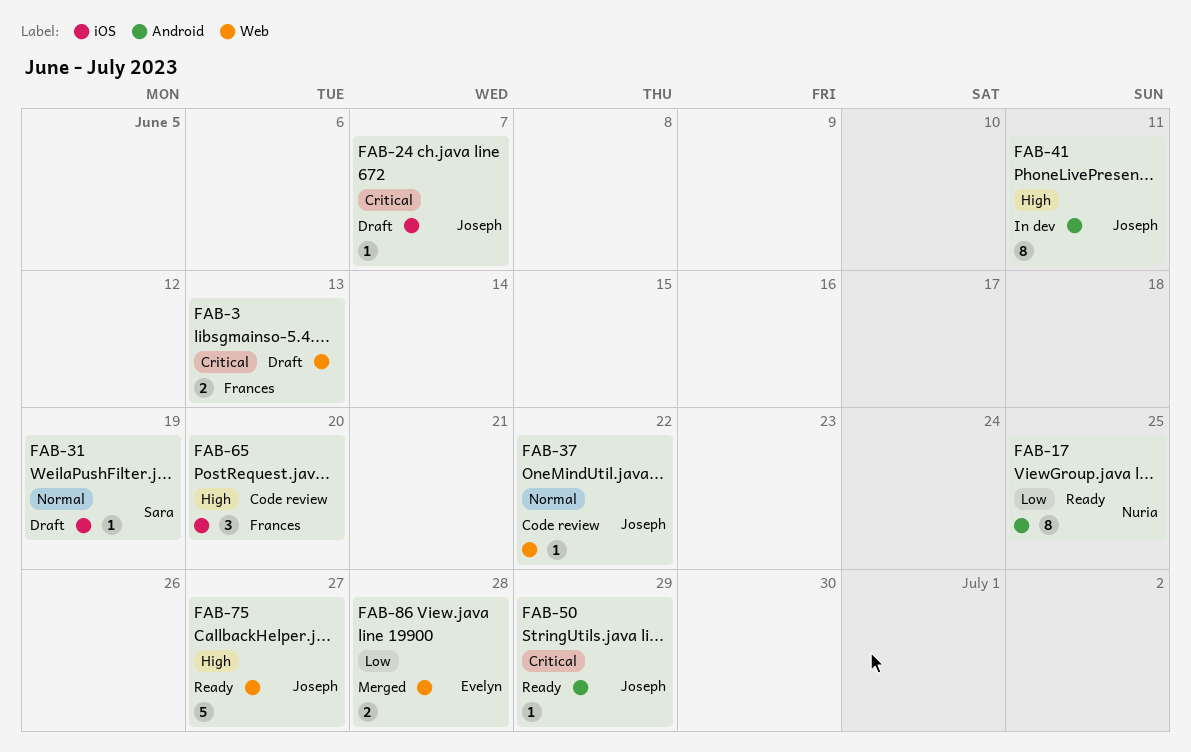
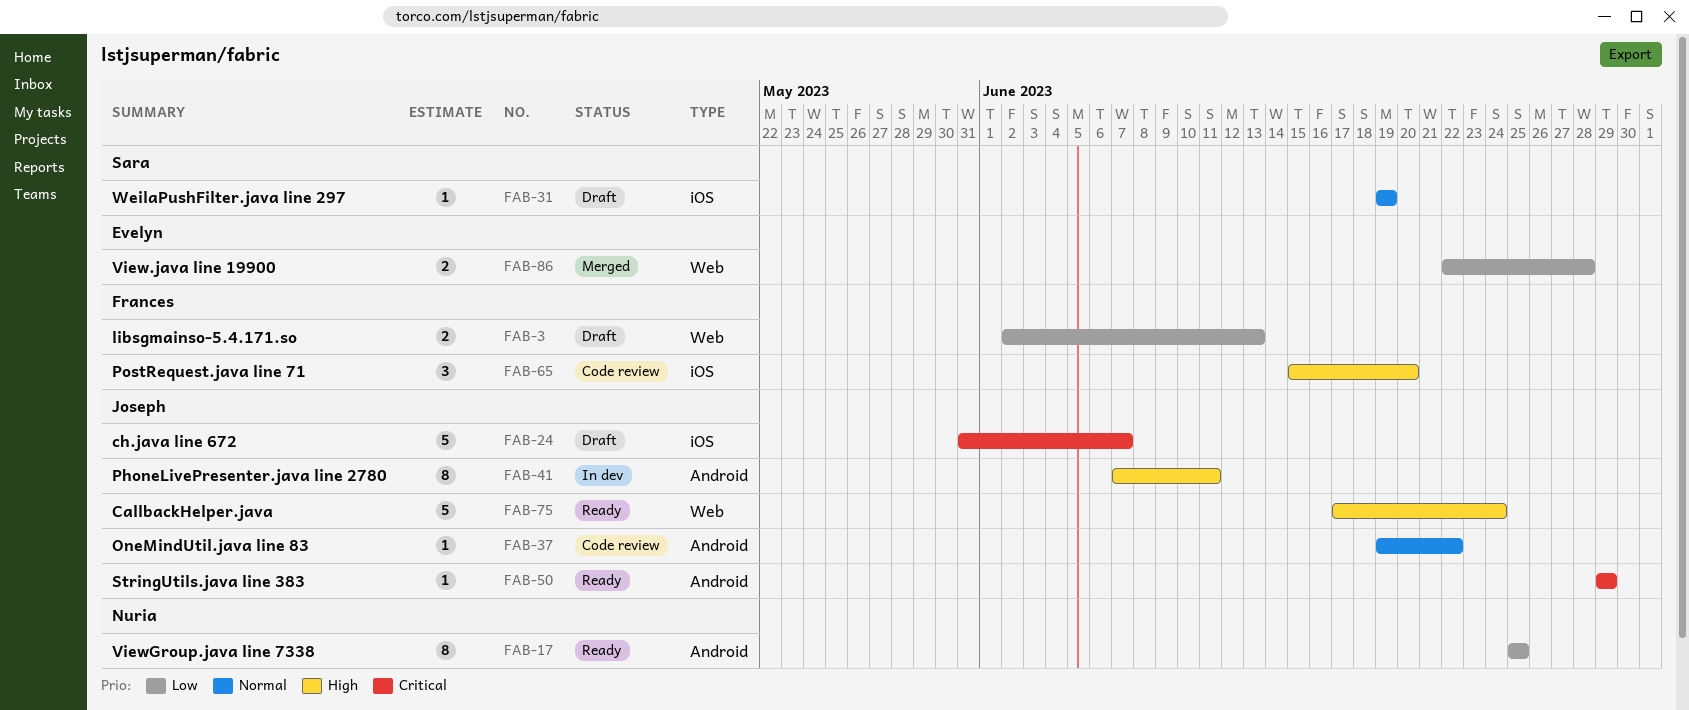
FAB-3, priority: Critical -> Low
FAB-24, estimate: 1 -> 5
FAB-37, label: Web -> Android
FAB-75, due: Jun 27 -> Jun 24

